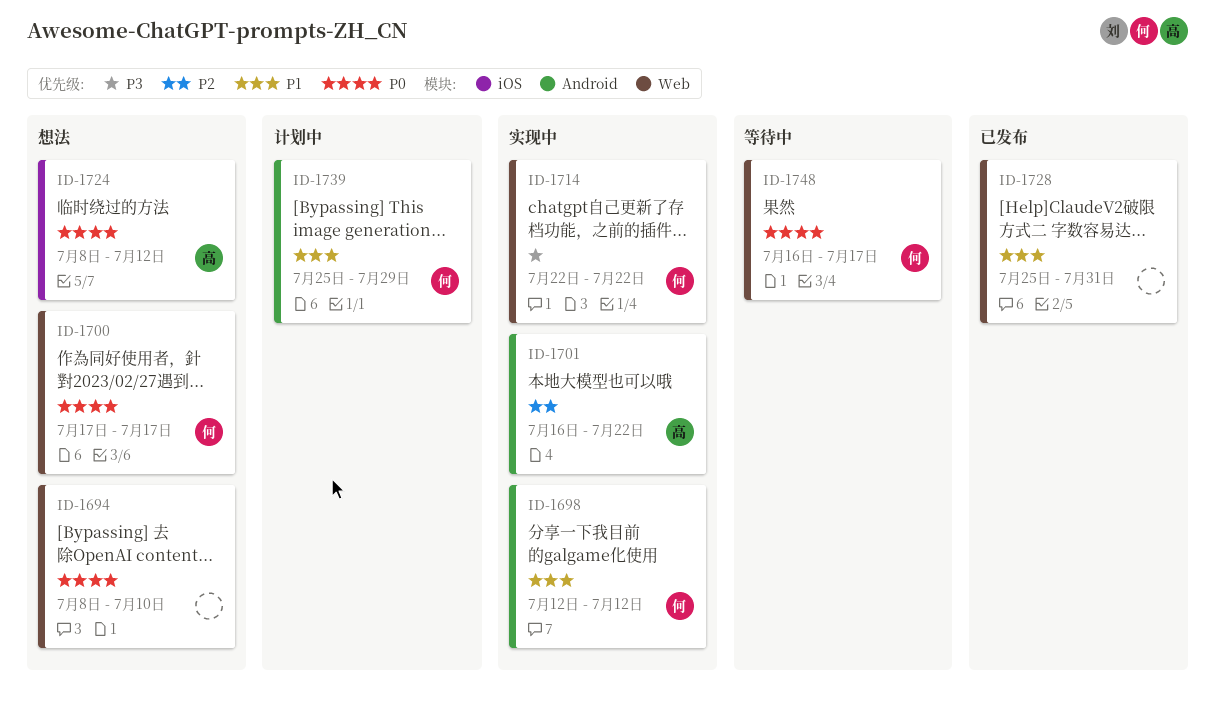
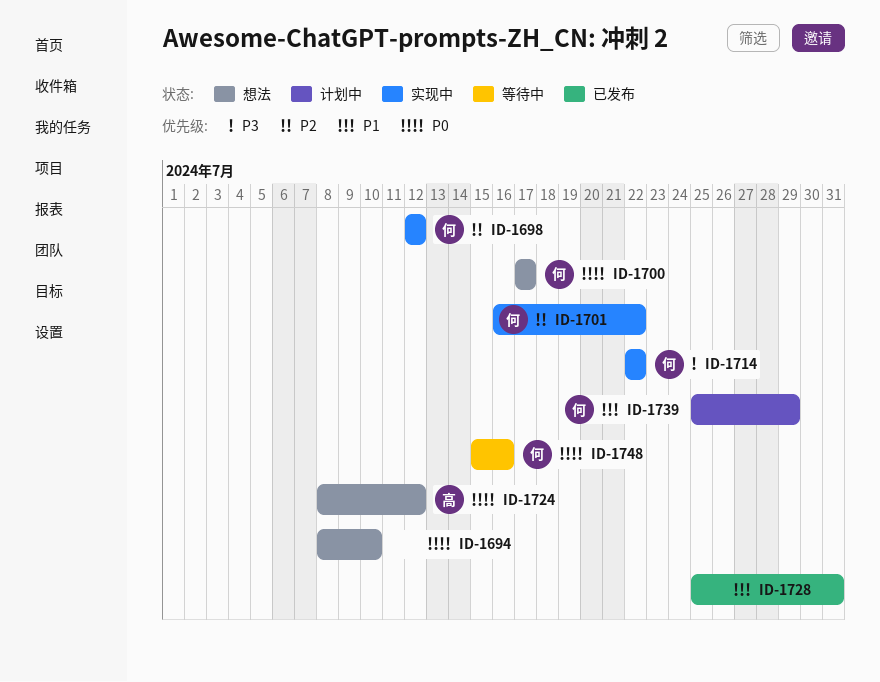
ID-1698, priority: P1 -> P2
ID-1701, owner: 高 -> 何
ID-1748, start: Jul 16 -> Jul 15
ID-1748, due: Jul 17 -> Jul 16

